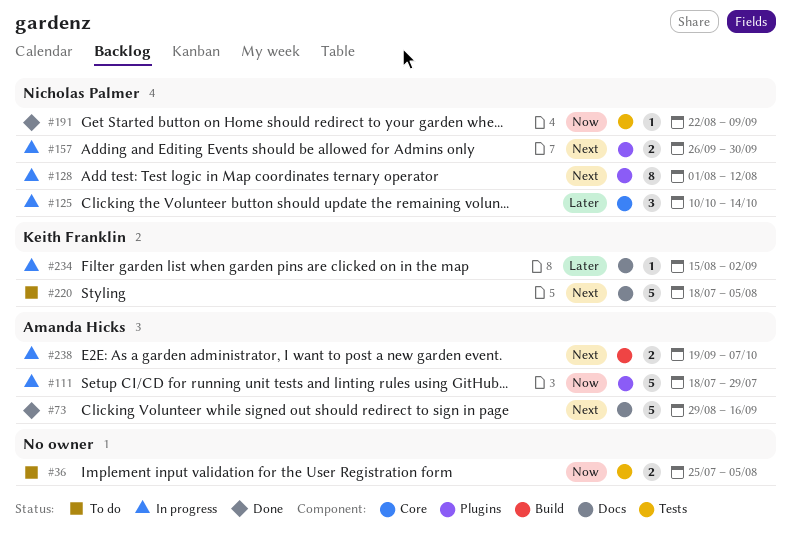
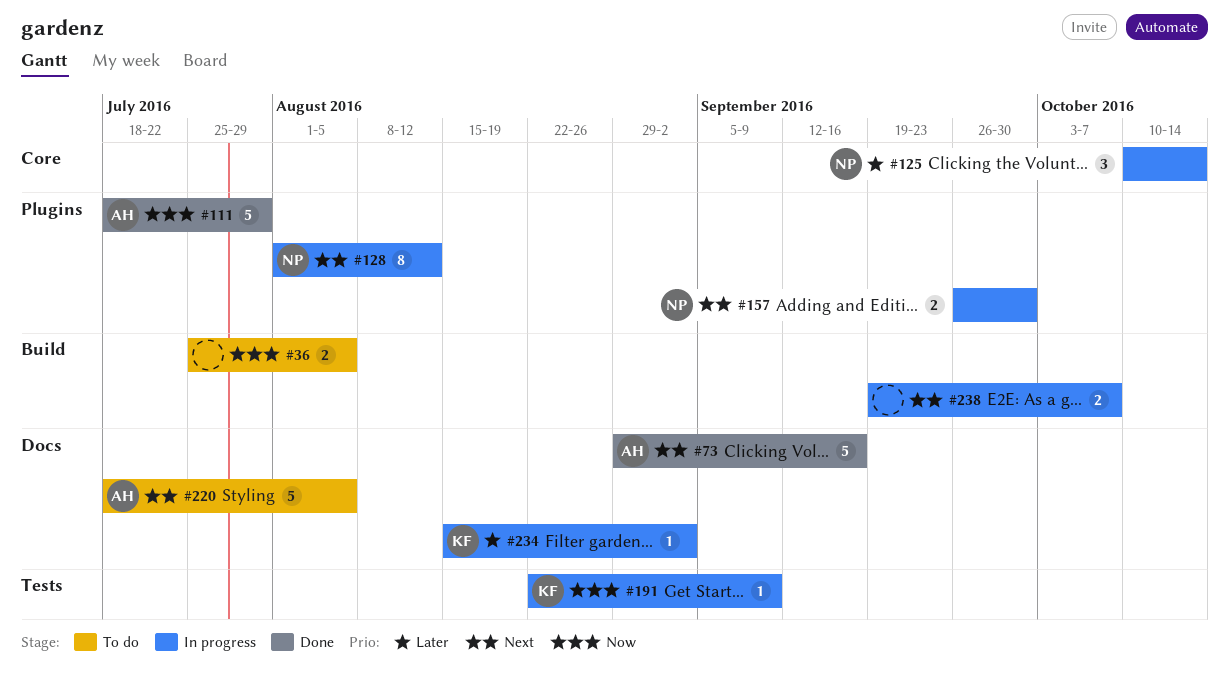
#36, label: Tests -> Build
#111, status: In progress -> Done
#191, status: Done -> In progress
#191, owner: Nicholas Palmer -> Keith Franklin
#220, owner: Keith Franklin -> Amanda Hicks
#238, owner: Amanda Hicks -> none

